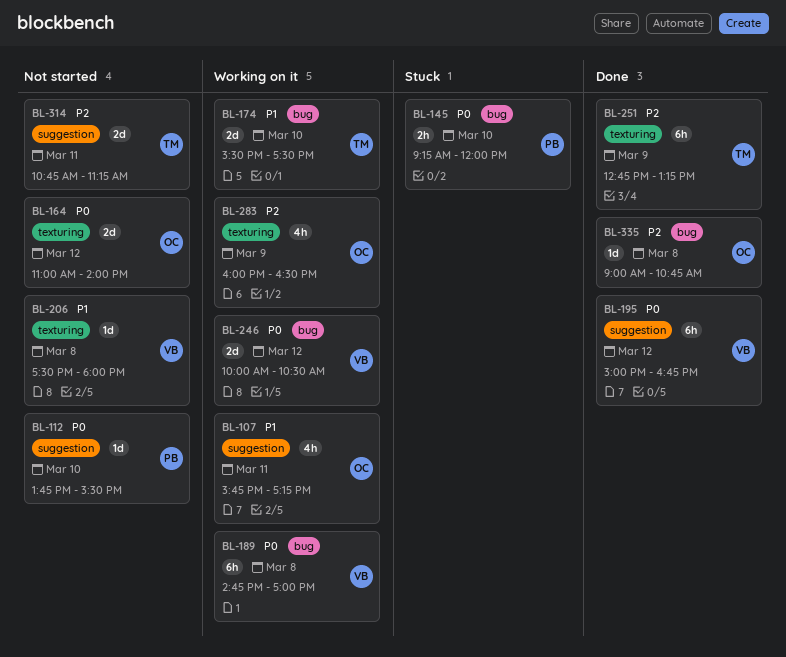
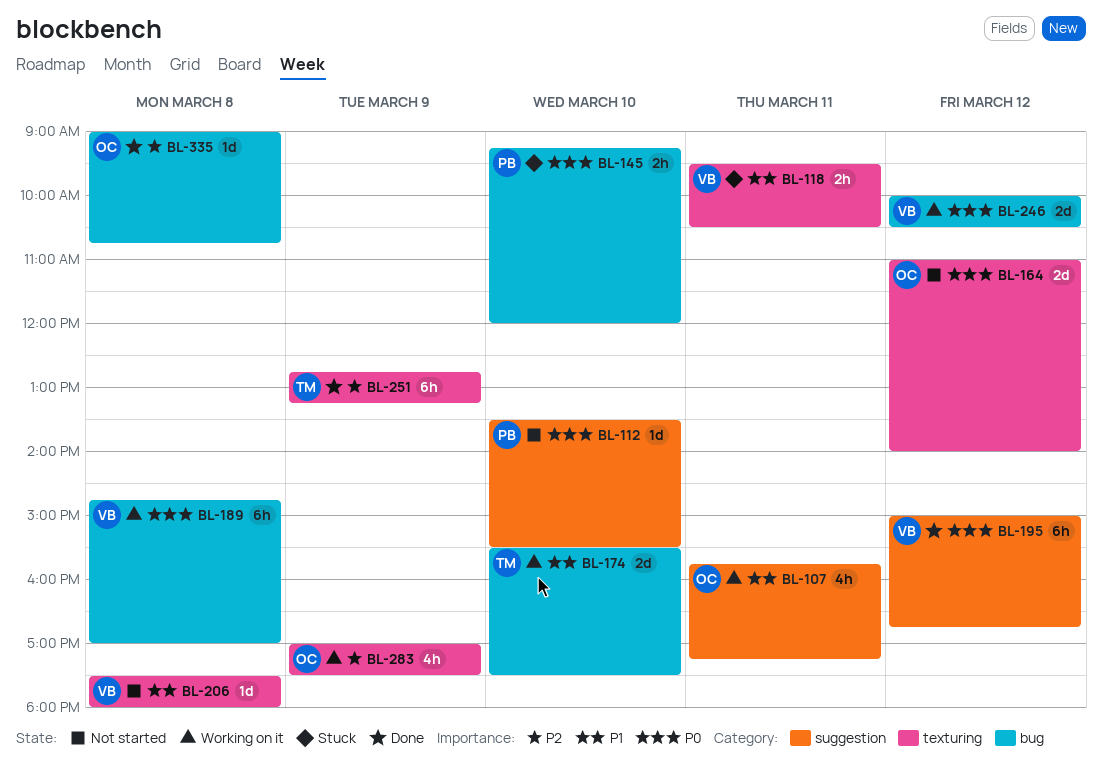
BL-112, begins: 13:45 -> 13:30
BL-118: none -> present
BL-283, begins: 16:00 -> 17:00
BL-283, ends: 16:30 -> 17:30
BL-314: present -> none

